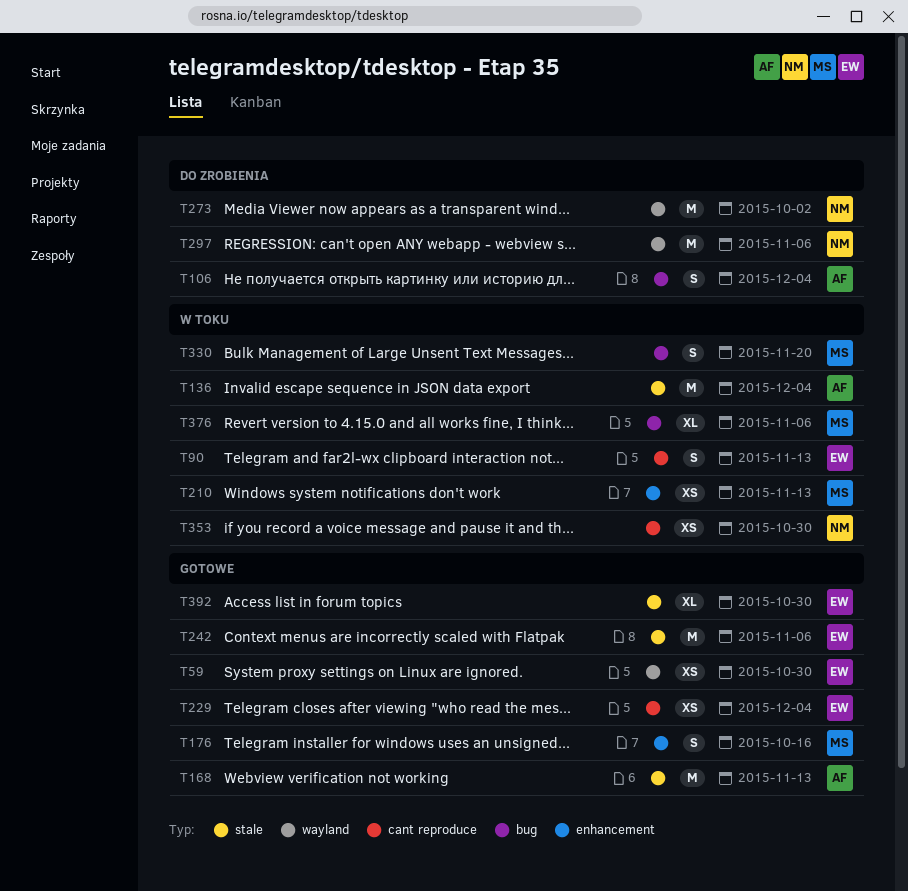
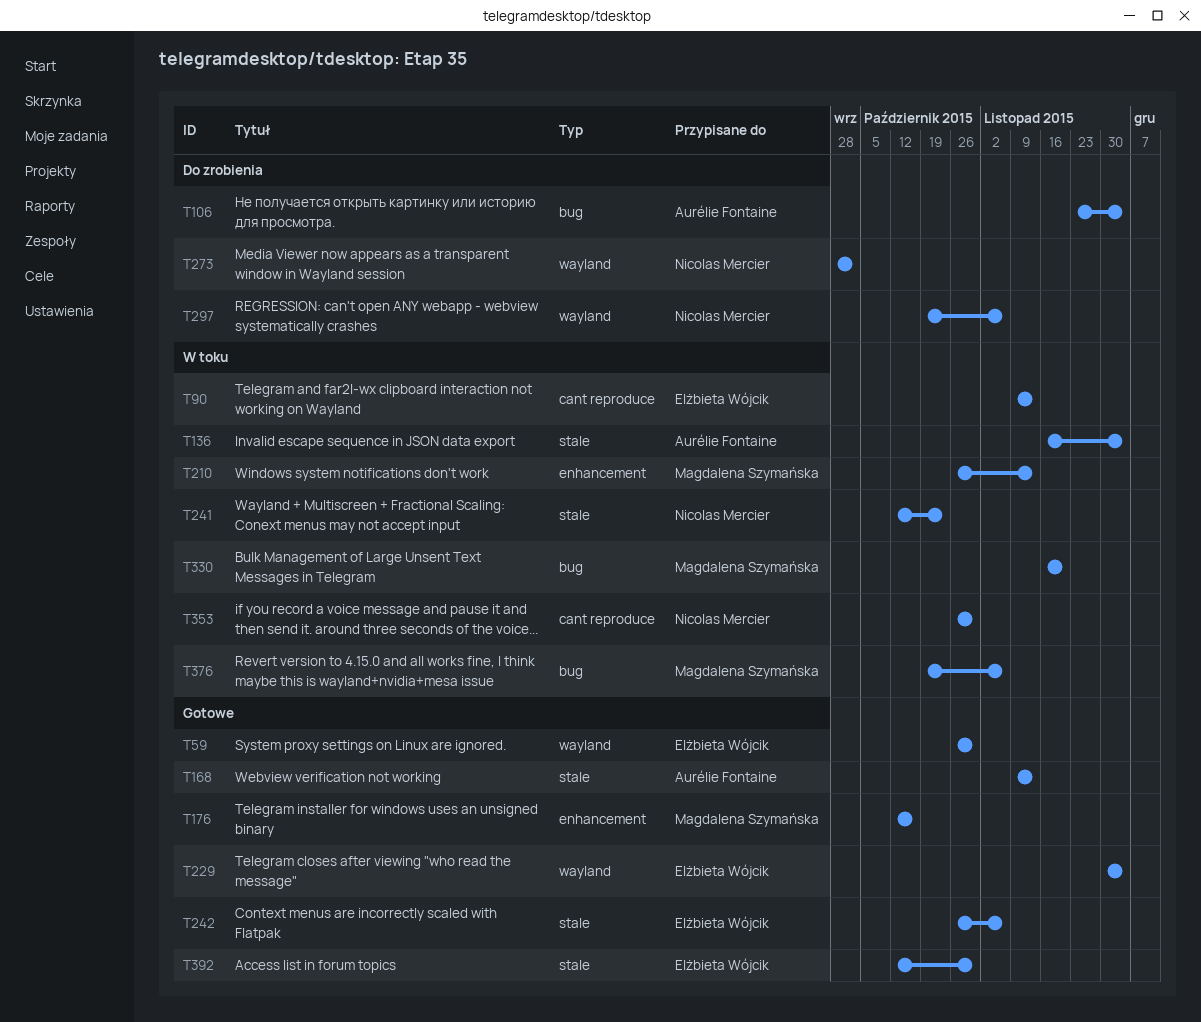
T229, label: cant reproduce -> wayland
T241: none -> present

